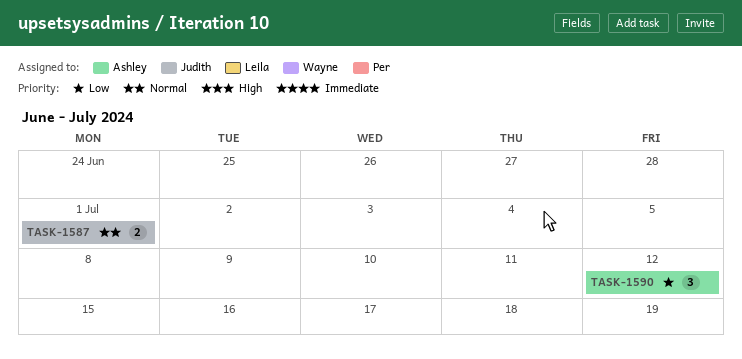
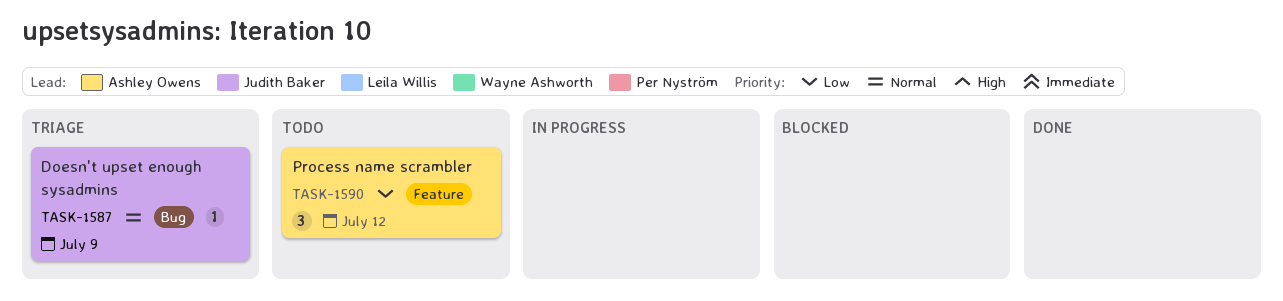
TASK-1587, estimate: 2 -> 1
TASK-1587, due: Jul 1 -> Jul 9

